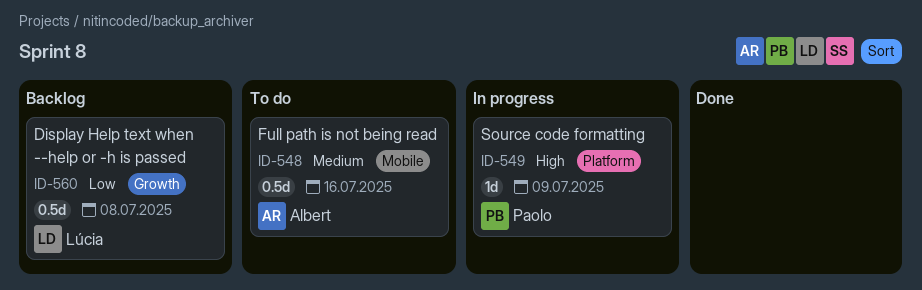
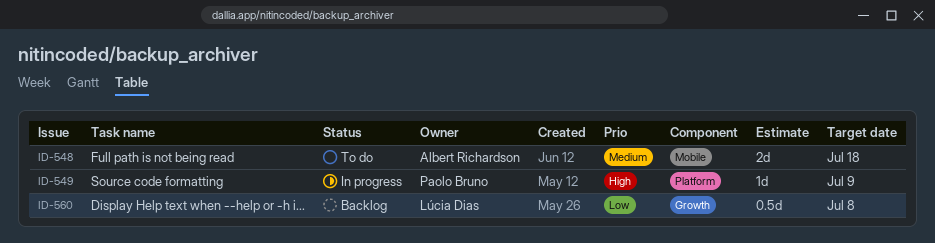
ID-548, estimate: 0.5d -> 2d
ID-548, due: Jul 16 -> Jul 18

